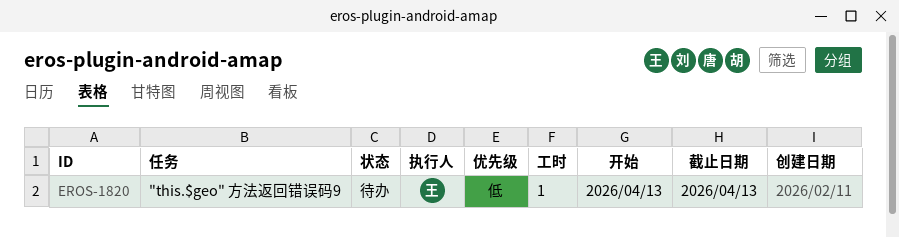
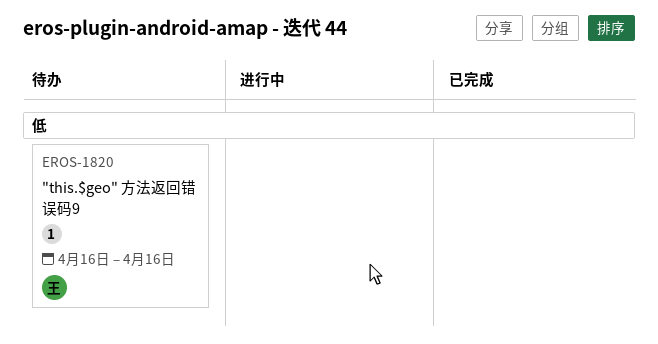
EROS-1820, start: Apr 13 -> Apr 16
EROS-1820, due: Apr 13 -> Apr 16

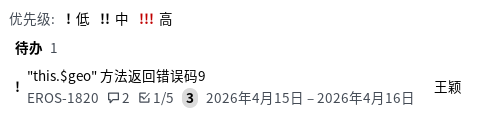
EROS-1820, estimate: 1 -> 3
EROS-1820, start: Apr 16 -> Apr 15

